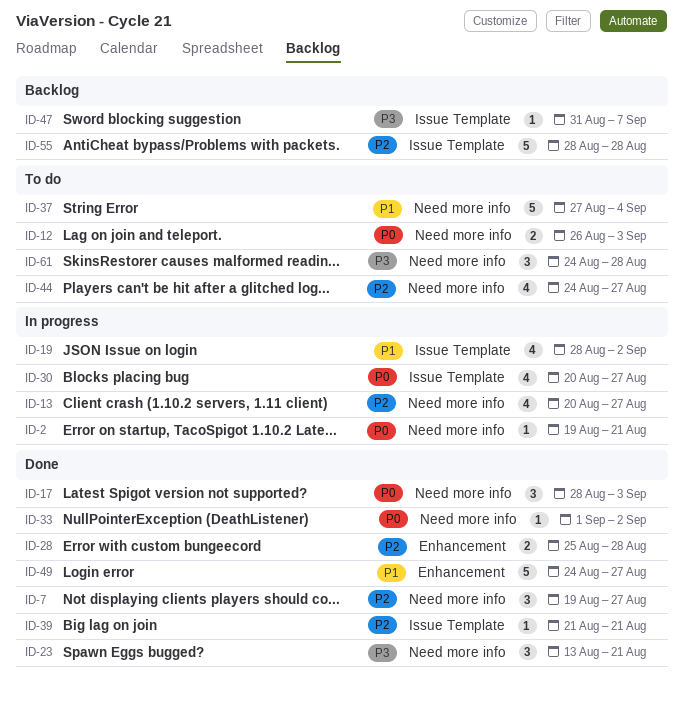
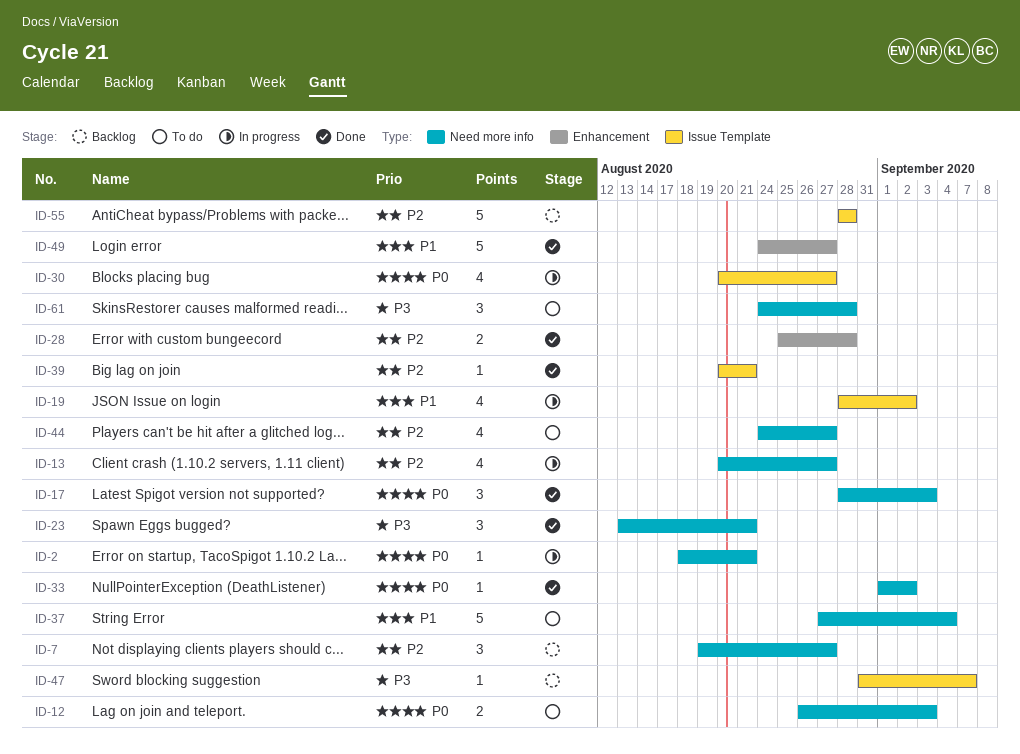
ID-2, start: Aug 19 -> Aug 18
ID-7, status: Done -> Backlog
ID-39, start: Aug 21 -> Aug 20

